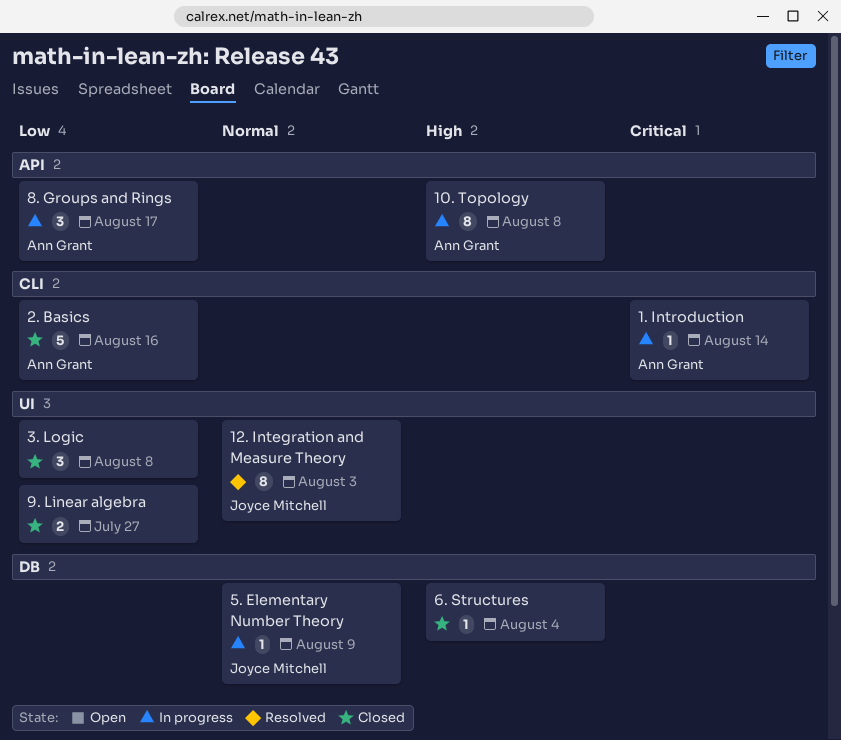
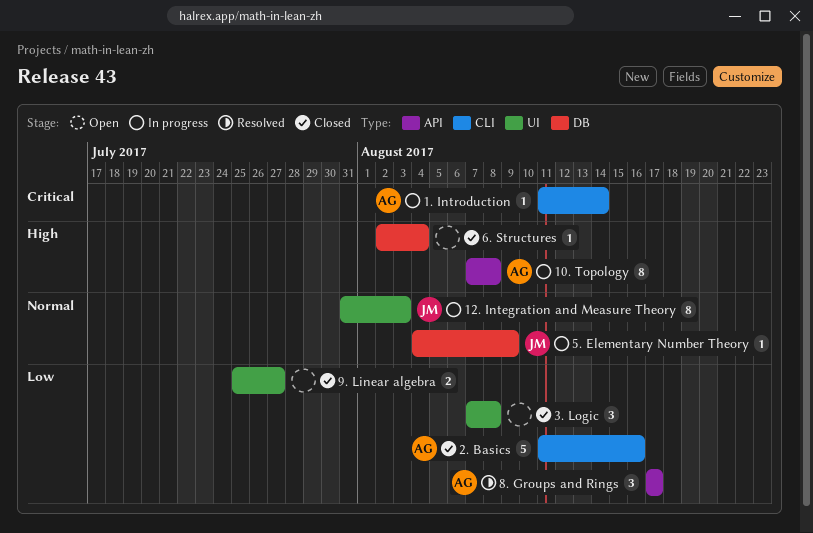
12. Integration and Measure Theory, status: Resolved -> In progress
8. Groups and Rings, status: In progress -> Resolved

